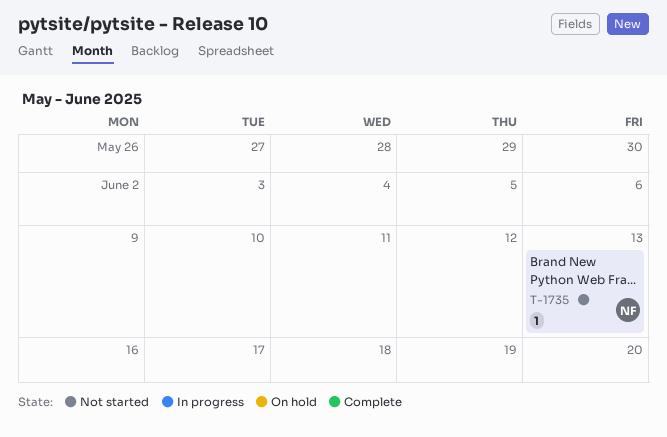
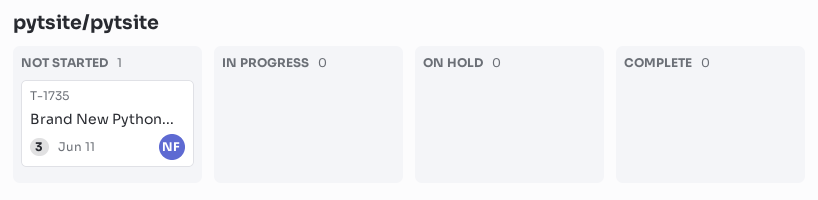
T-1735, estimate: 1 -> 3
T-1735, due: Jun 13 -> Jun 11

